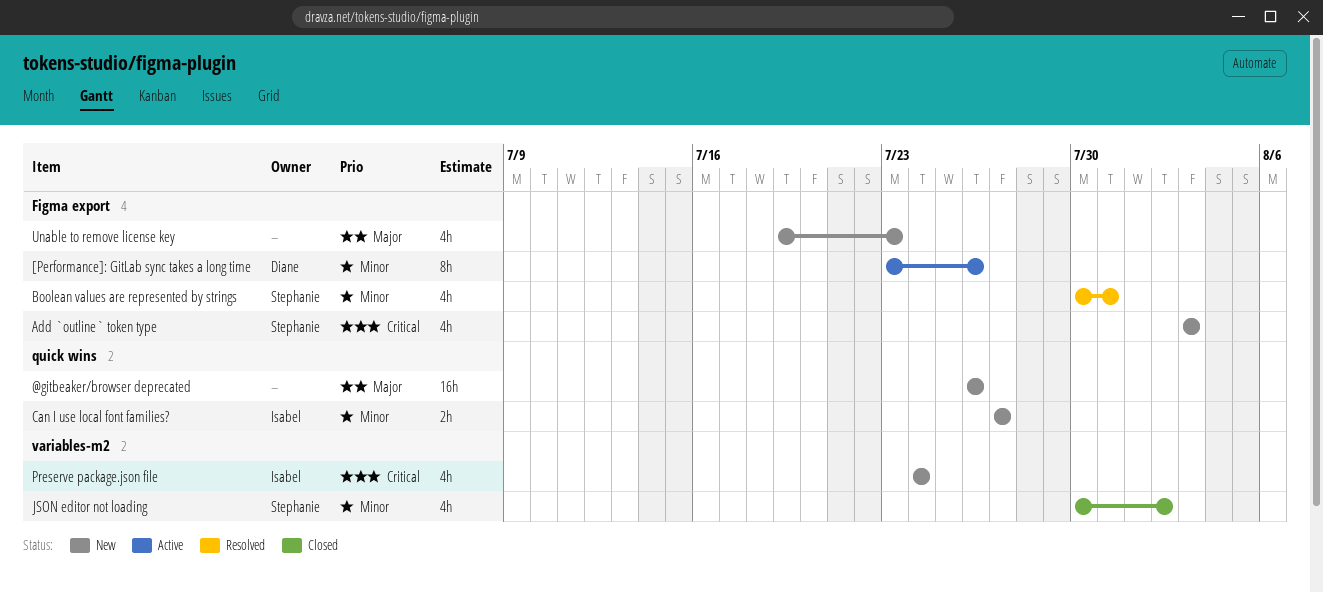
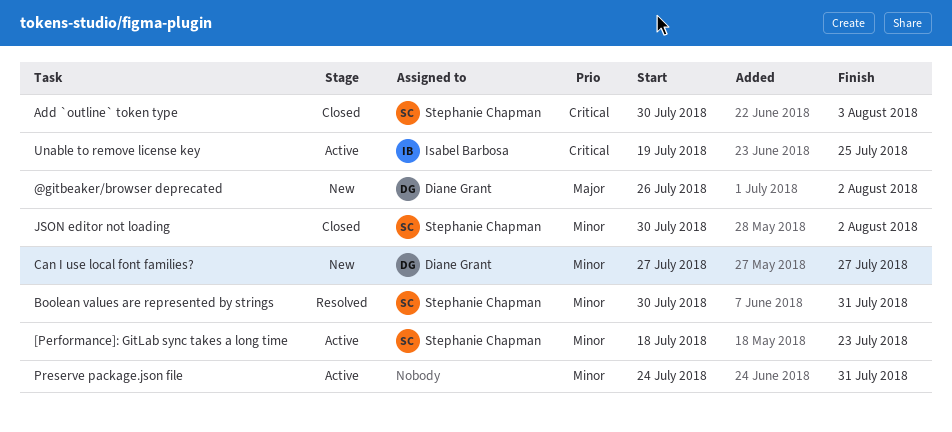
@gitbeaker/browser deprecated, owner: none -> Diane Grant
@gitbeaker/browser deprecated, due: Jul 26 -> Aug 2
[Performance]: GitLab sync takes a long time, owner: Diane Grant -> Stephanie Chapman
[Performance]: GitLab sync takes a long time, start: Jul 23 -> Jul 18
[Performance]: GitLab sync takes a long time, due: Jul 26 -> Jul 23
Add `outline` token type, status: New -> Closed
Add `outline` token type, start: Aug 3 -> Jul 30
Can I use local font families?, owner: Isabel Barbosa -> Diane Grant
Preserve package.json file, status: New -> Active
Preserve package.json file, owner: Isabel Barbosa -> none
Preserve package.json file, priority: Critical -> Minor
Preserve package.json file, due: Jul 24 -> Jul 31
Unable to remove license key, status: New -> Active
Unable to remove license key, owner: none -> Isabel Barbosa
Unable to remove license key, priority: Major -> Critical
Unable to remove license key, due: Jul 23 -> Jul 25

